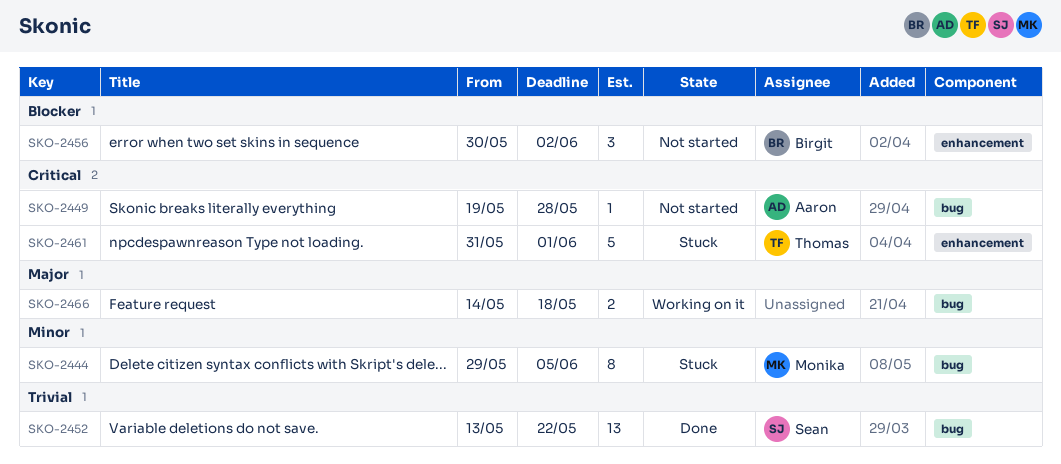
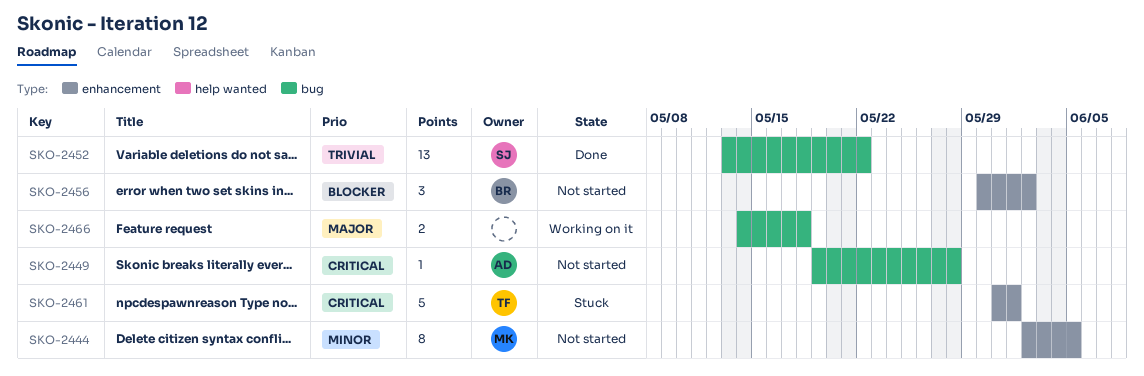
SKO-2444, status: Stuck -> Not started
SKO-2444, label: bug -> enhancement
SKO-2444, start: May 29 -> Jun 2

